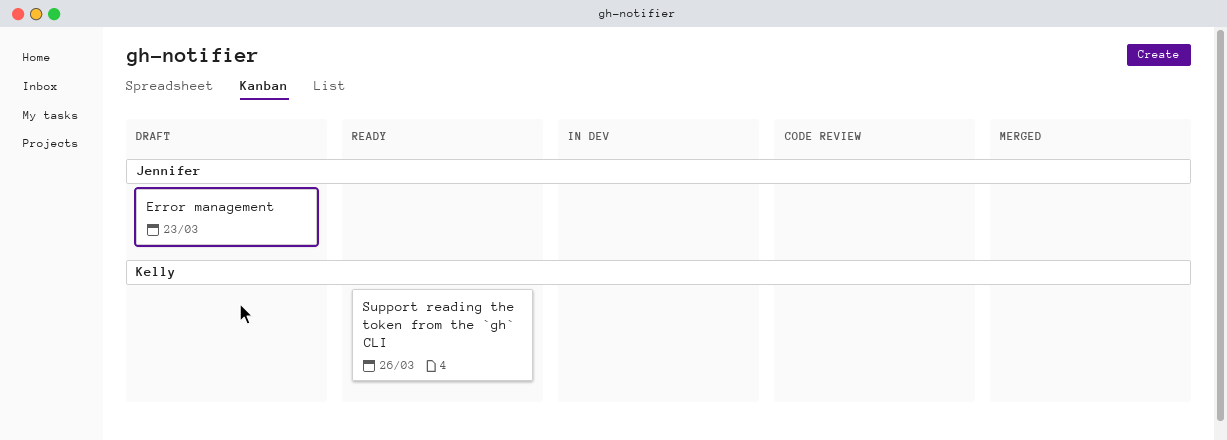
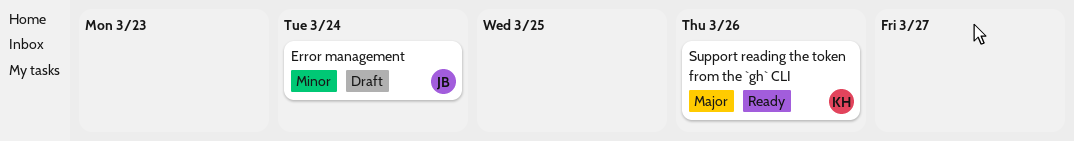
Error management, due: Mar 23 -> Mar 24

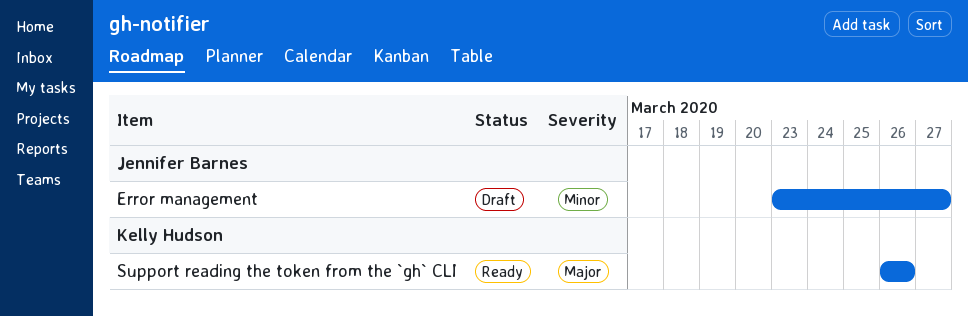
Error management, due: Mar 24 -> Mar 27

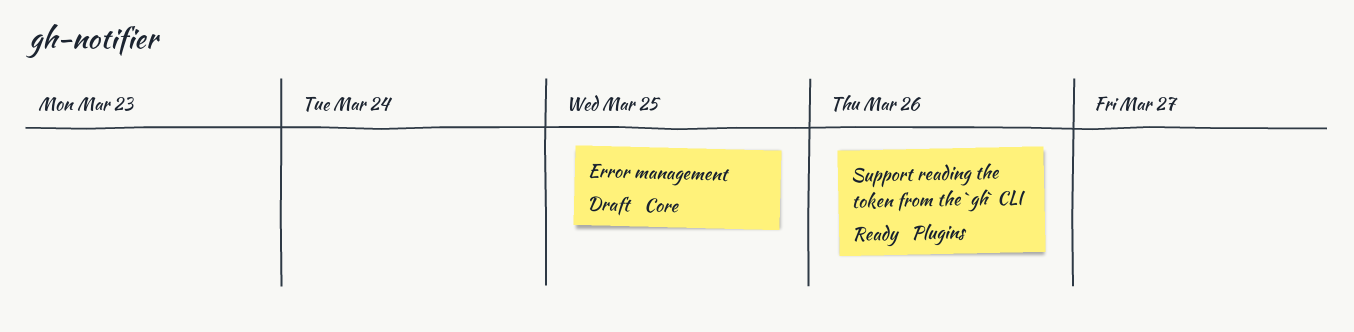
Error management, due: Mar 27 -> Mar 25

